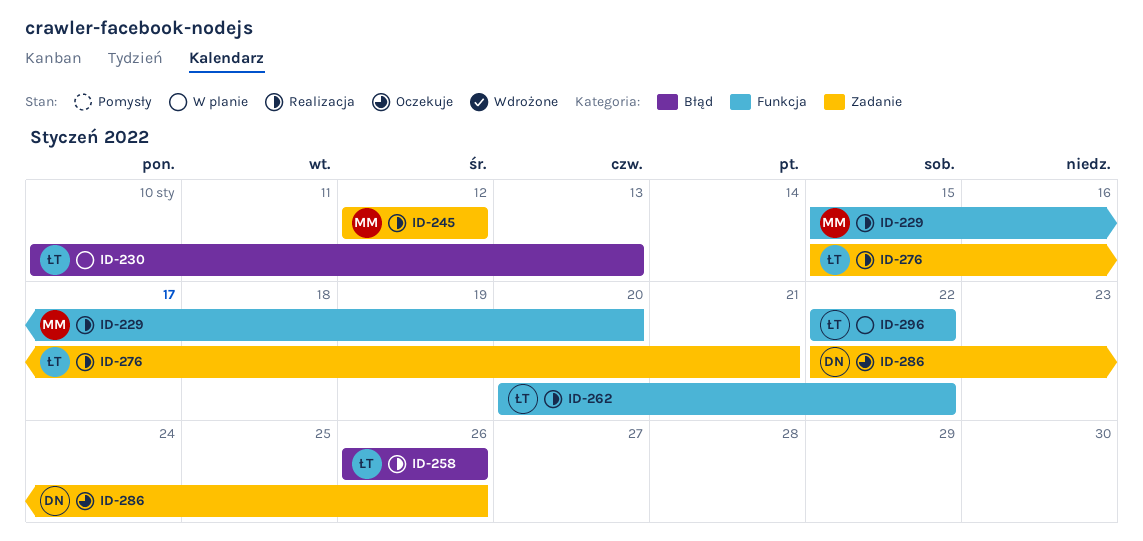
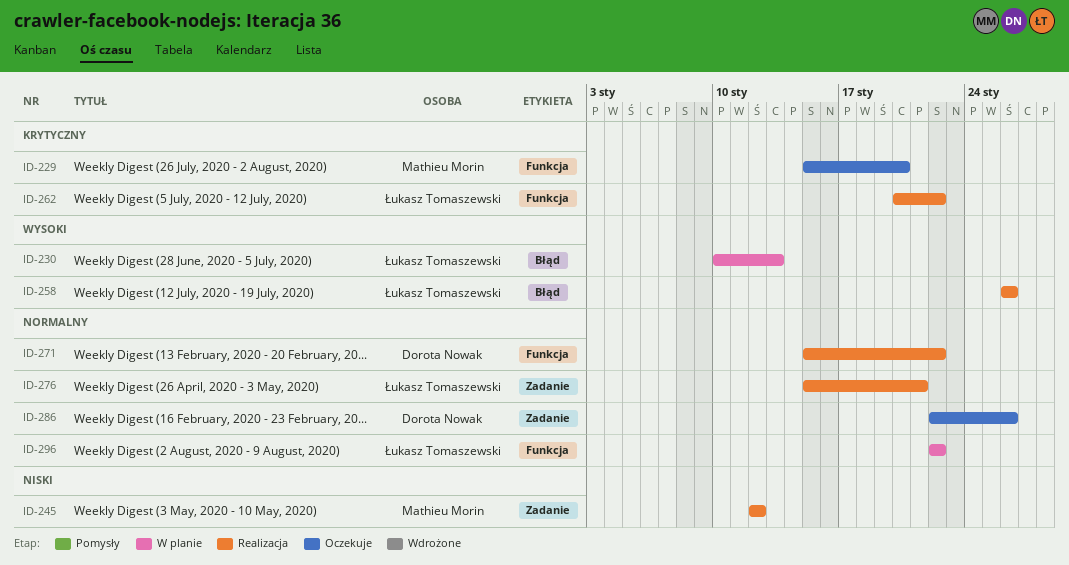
ID-229, status: Realizacja -> Oczekuje
ID-271: none -> present

